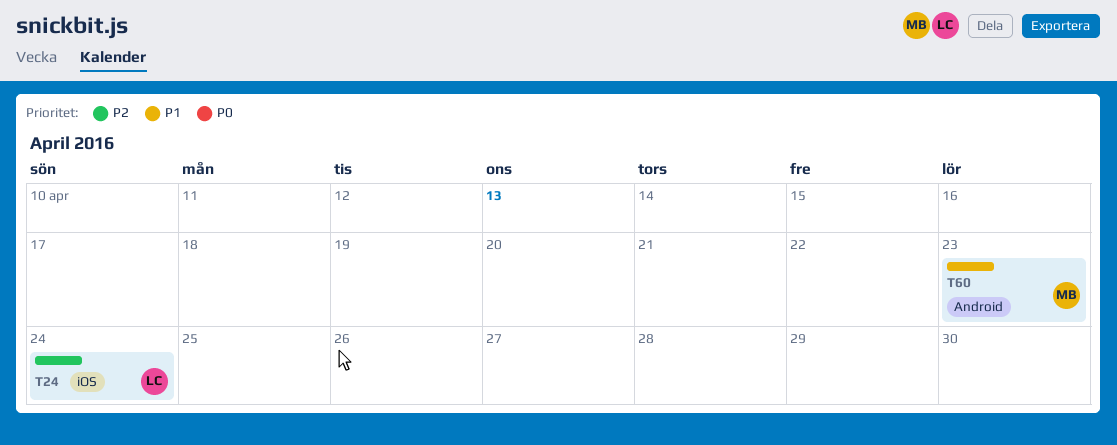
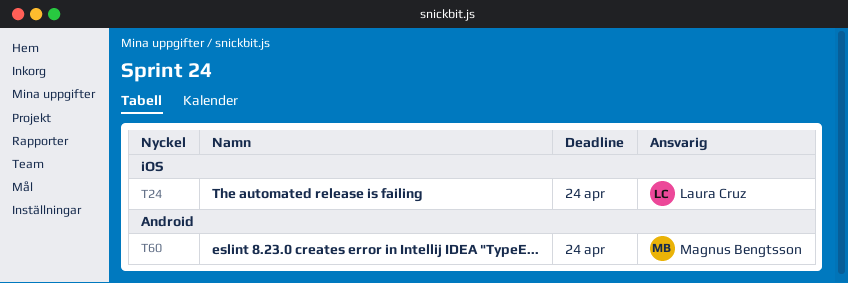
T60, due: Apr 23 -> Apr 24

